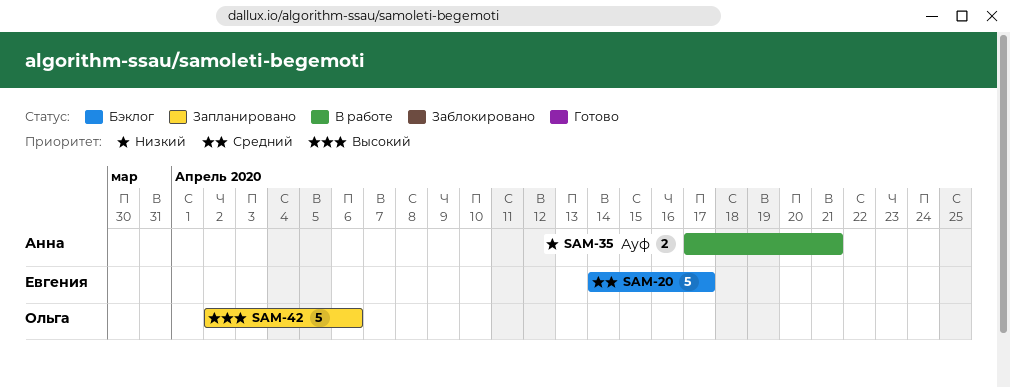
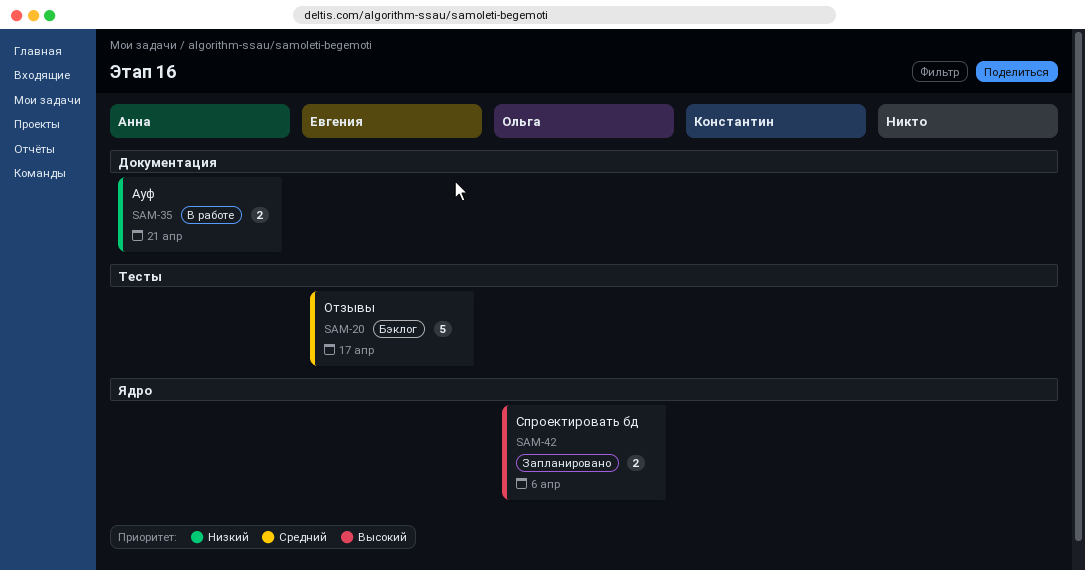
SAM-42, estimate: 5 -> 2

